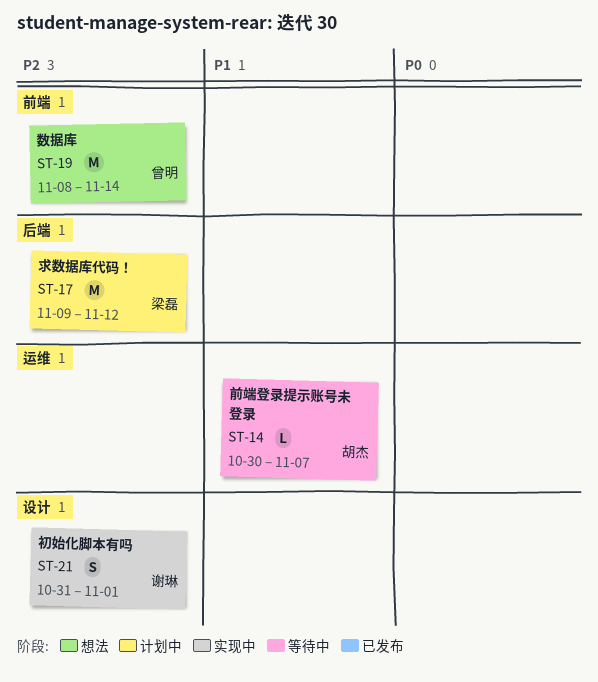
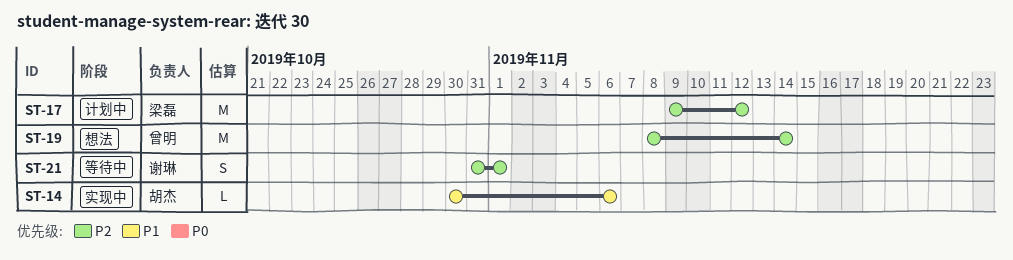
ST-14, status: 等待中 -> 实现中
ST-14, due: Nov 7 -> Nov 6
ST-21, status: 实现中 -> 等待中

